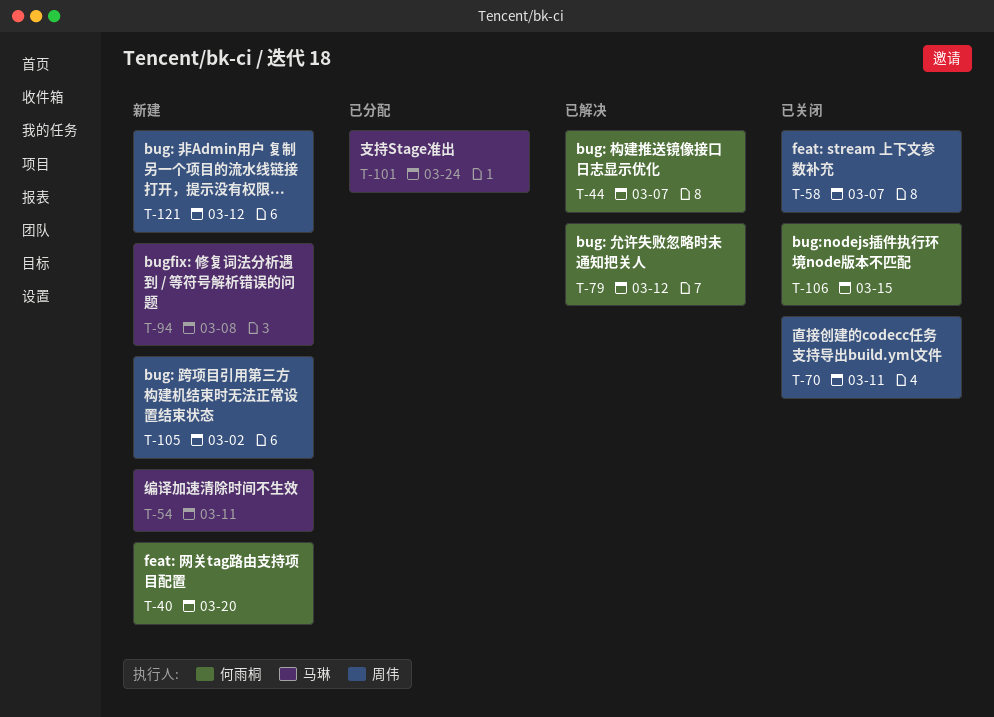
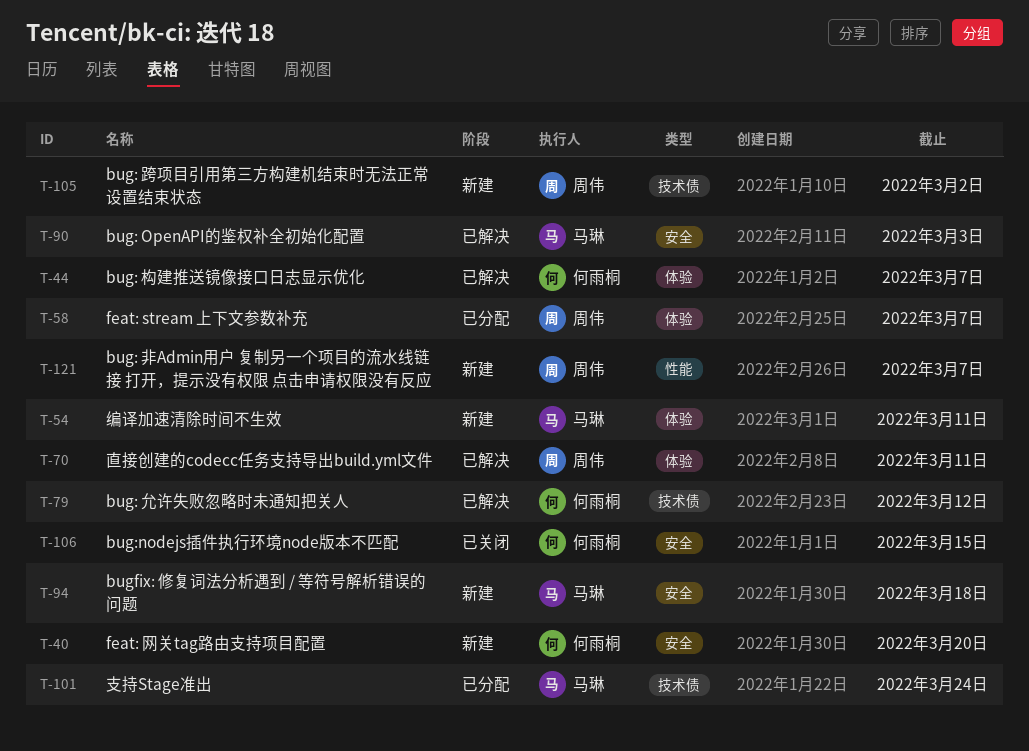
T-58, status: 已关闭 -> 已分配
T-70, status: 已关闭 -> 已解决
T-90: none -> present
T-94, due: Mar 8 -> Mar 18
T-121, due: Mar 12 -> Mar 7

